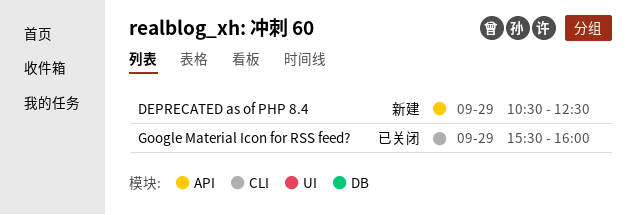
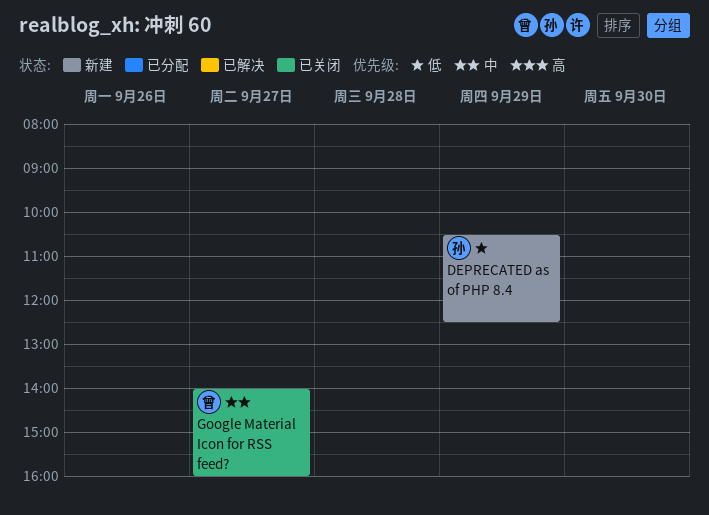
Google Material Icon for RSS feed?, day: Sep 29 -> Sep 27
Google Material Icon for RSS feed?, begins: 15:30 -> 14:00

